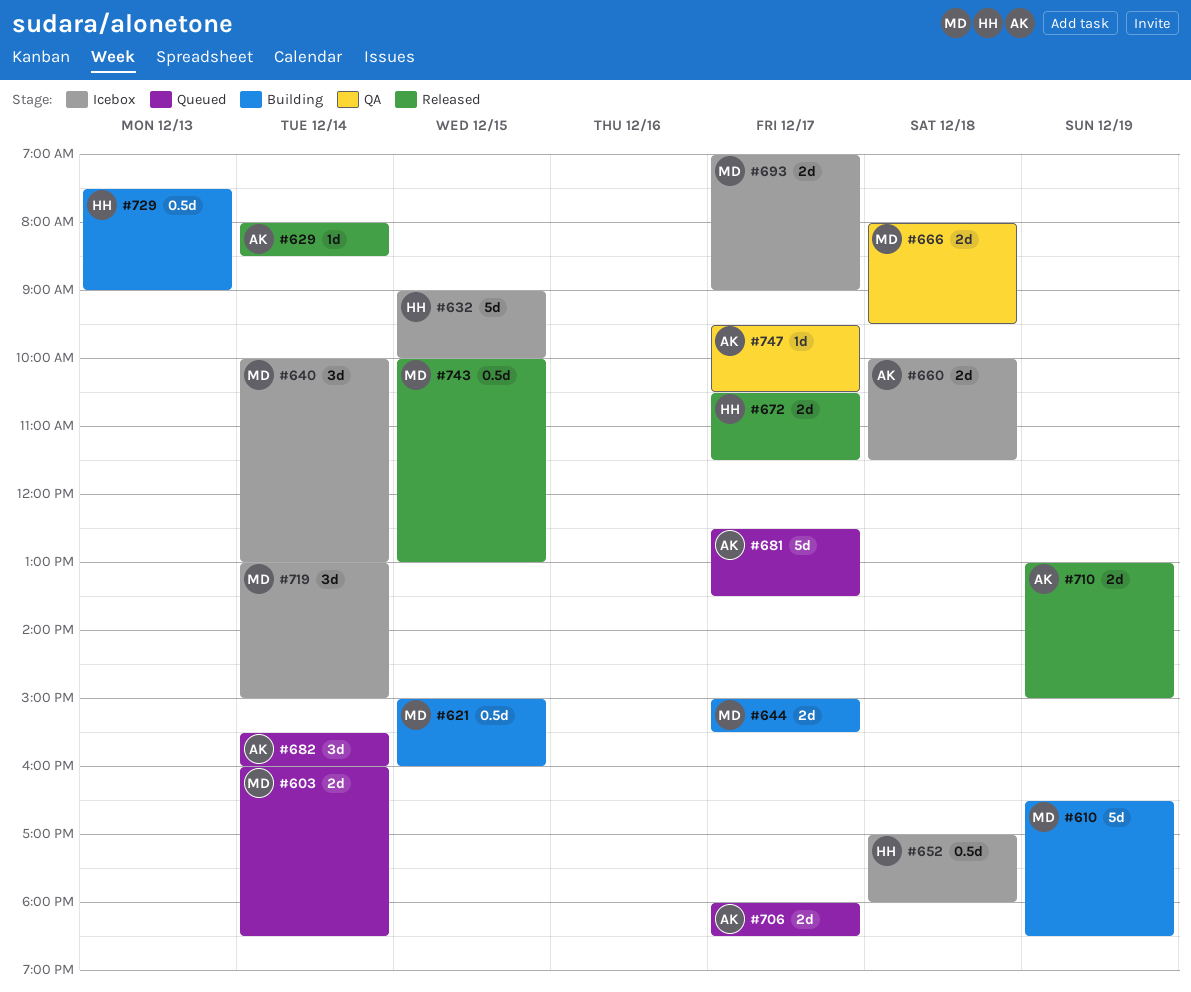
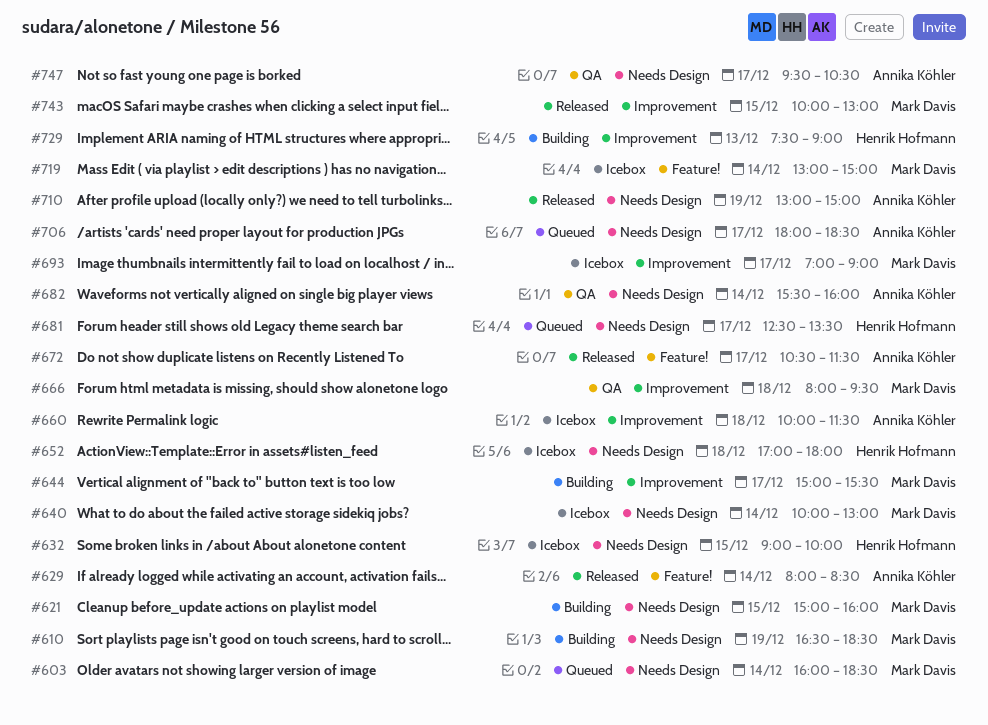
#672, owner: Henrik Hofmann -> Annika Köhler
#681, owner: Annika Köhler -> Henrik Hofmann
#682, status: Queued -> QA

